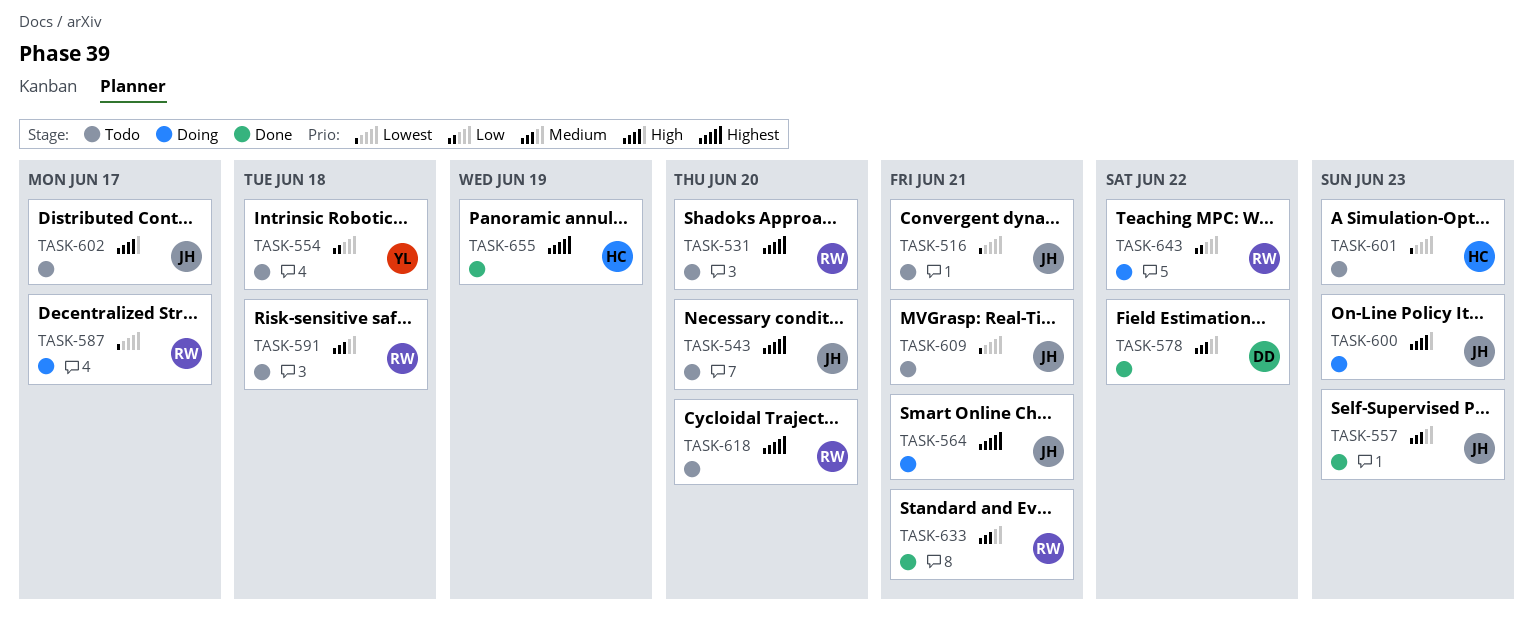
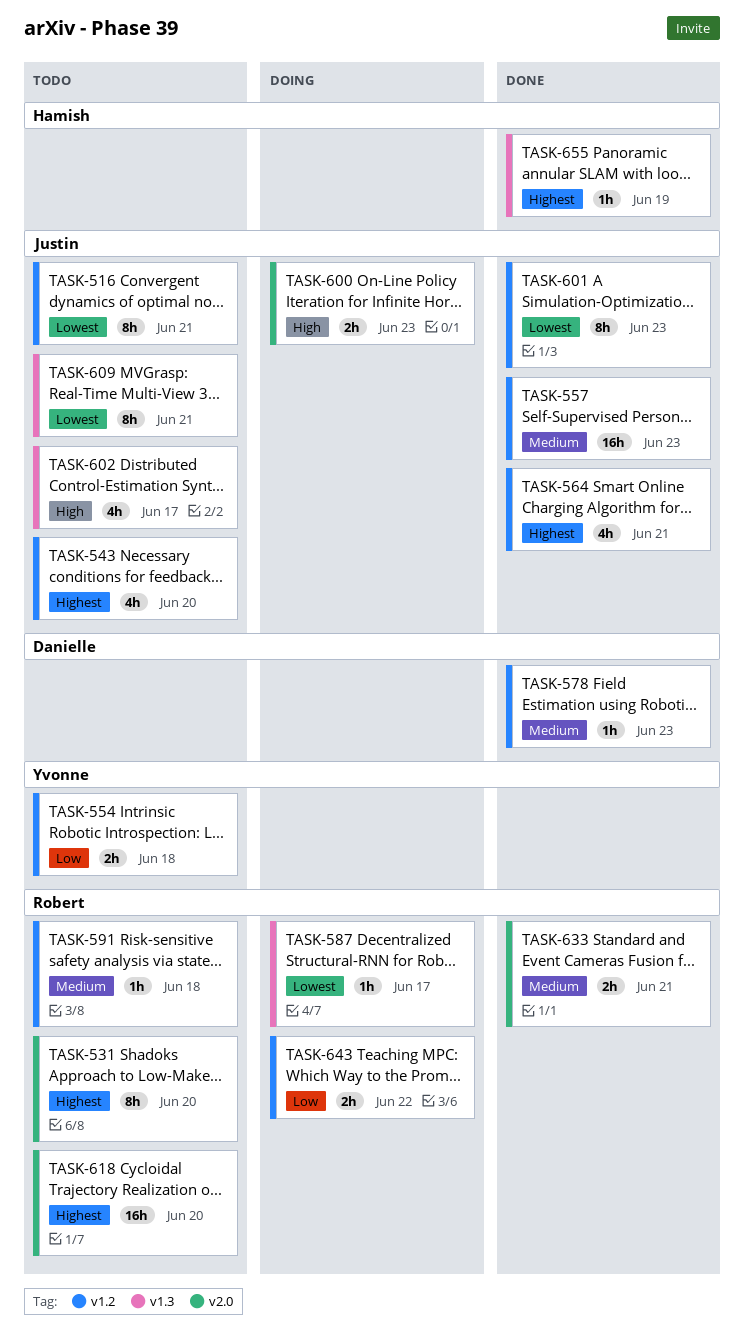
TASK-564, status: Doing -> Done
TASK-578, due: Jun 22 -> Jun 23
TASK-601, status: Todo -> Done
TASK-601, owner: Hamish -> Justin

